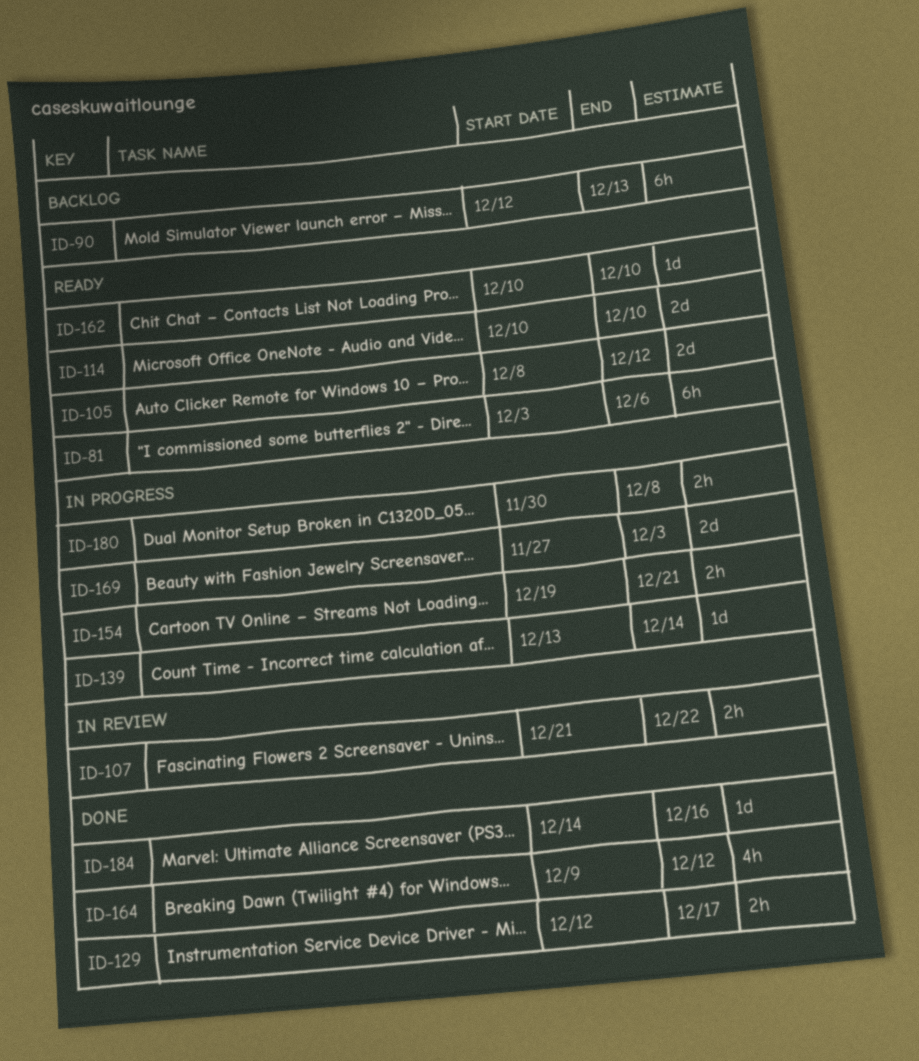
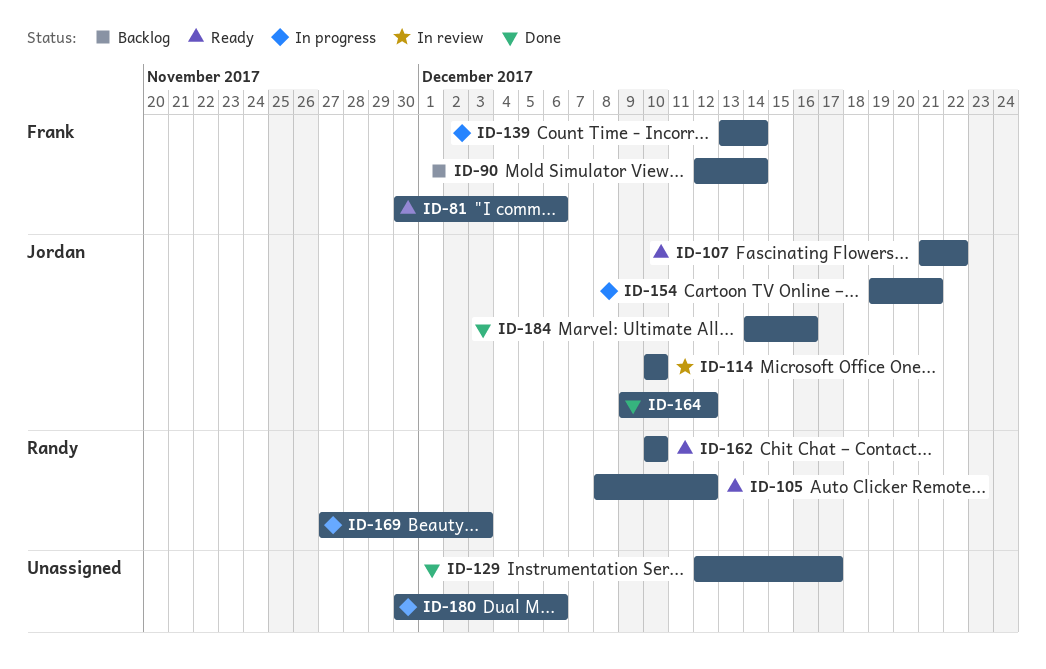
ID-81, start: Dec 3 -> Nov 30
ID-90, due: Dec 13 -> Dec 14
ID-107, status: In review -> Ready
ID-114, status: Ready -> In review
ID-180, due: Dec 8 -> Dec 6

